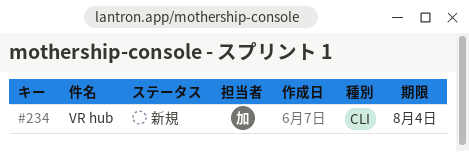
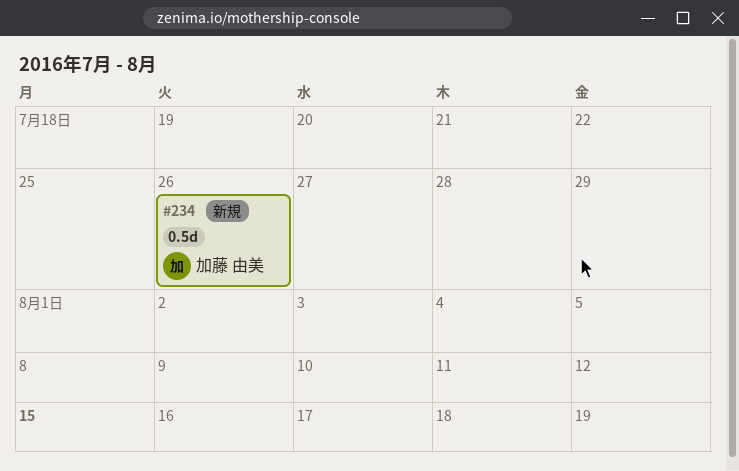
#234, due: Aug 4 -> Jul 26

